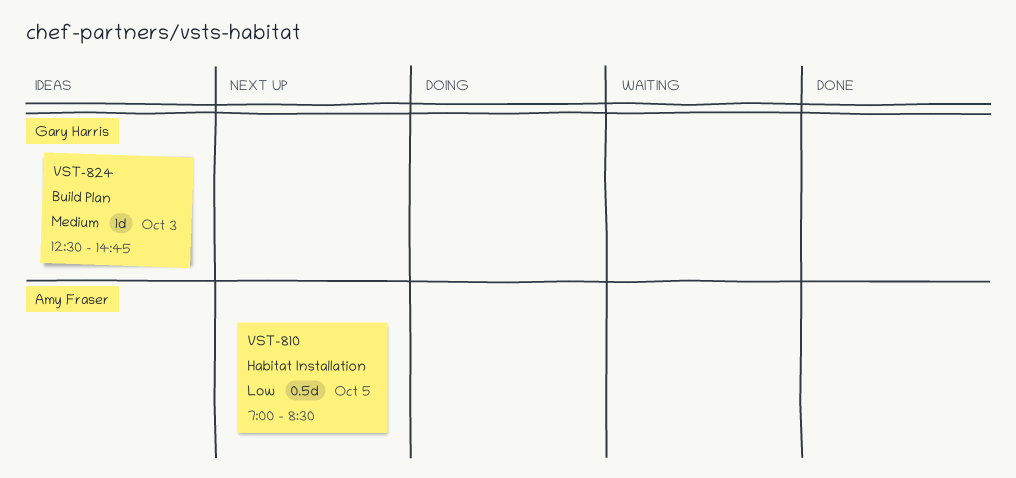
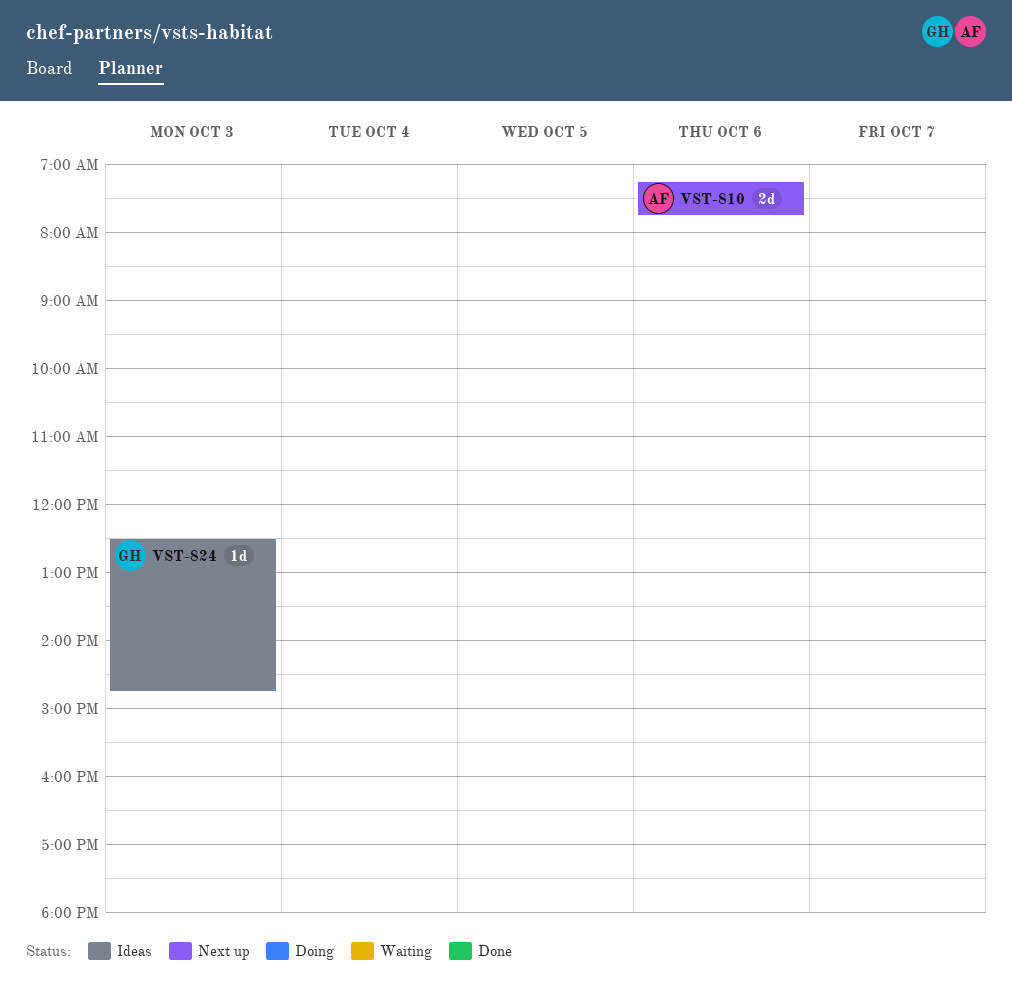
VST-810, estimate: 0.5d -> 2d
VST-810, day: Oct 5 -> Oct 6
VST-810, begins: 07:00 -> 07:15
VST-810, ends: 08:30 -> 07:45

